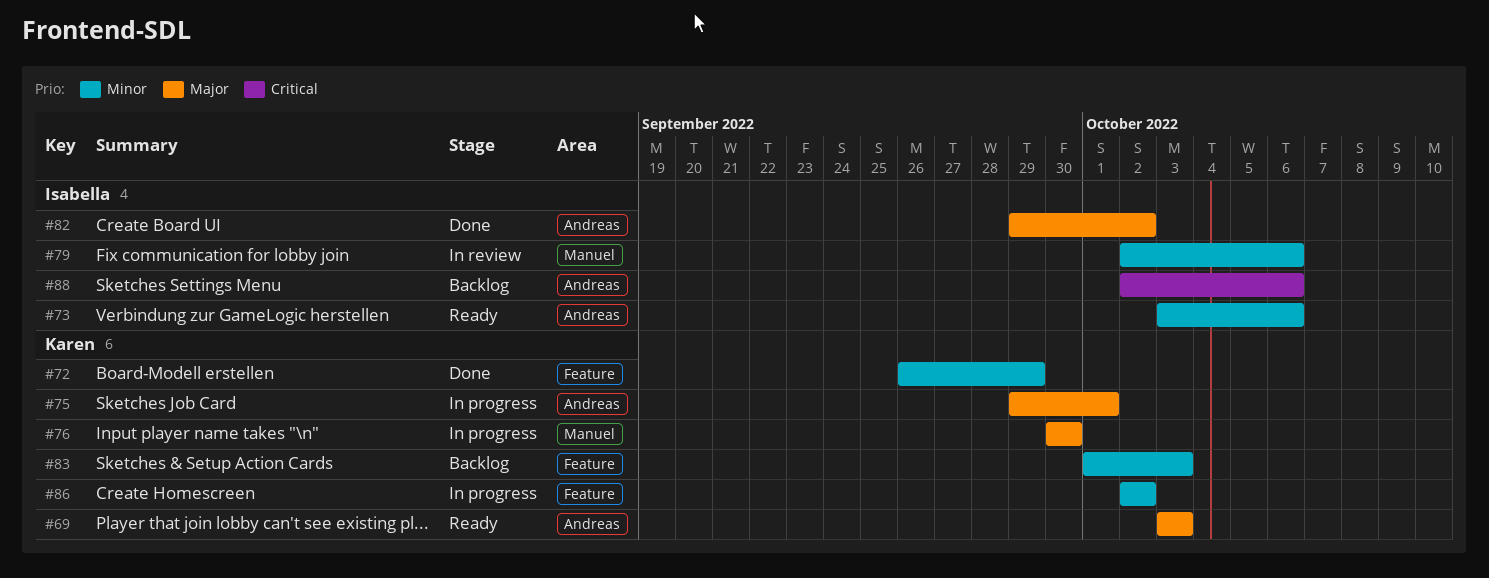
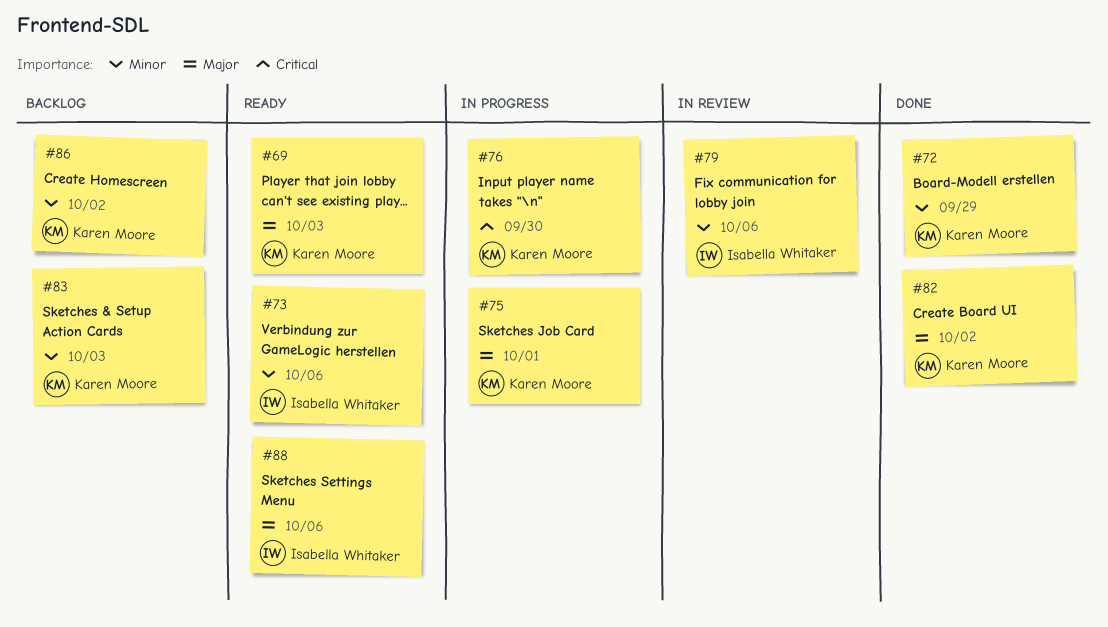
#76, priority: Major -> Critical
#82, owner: Isabella Whitaker -> Karen Moore
#86, status: In progress -> Backlog
#88, status: Backlog -> Ready
#88, priority: Critical -> Major

